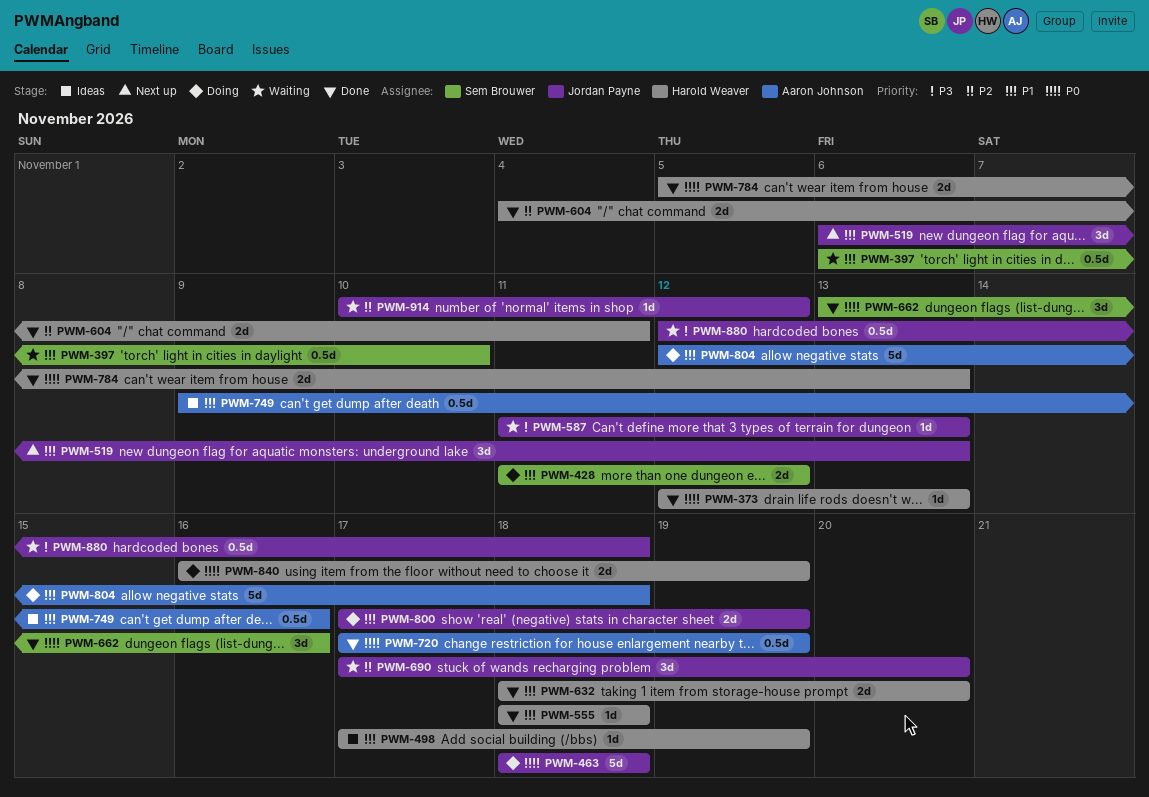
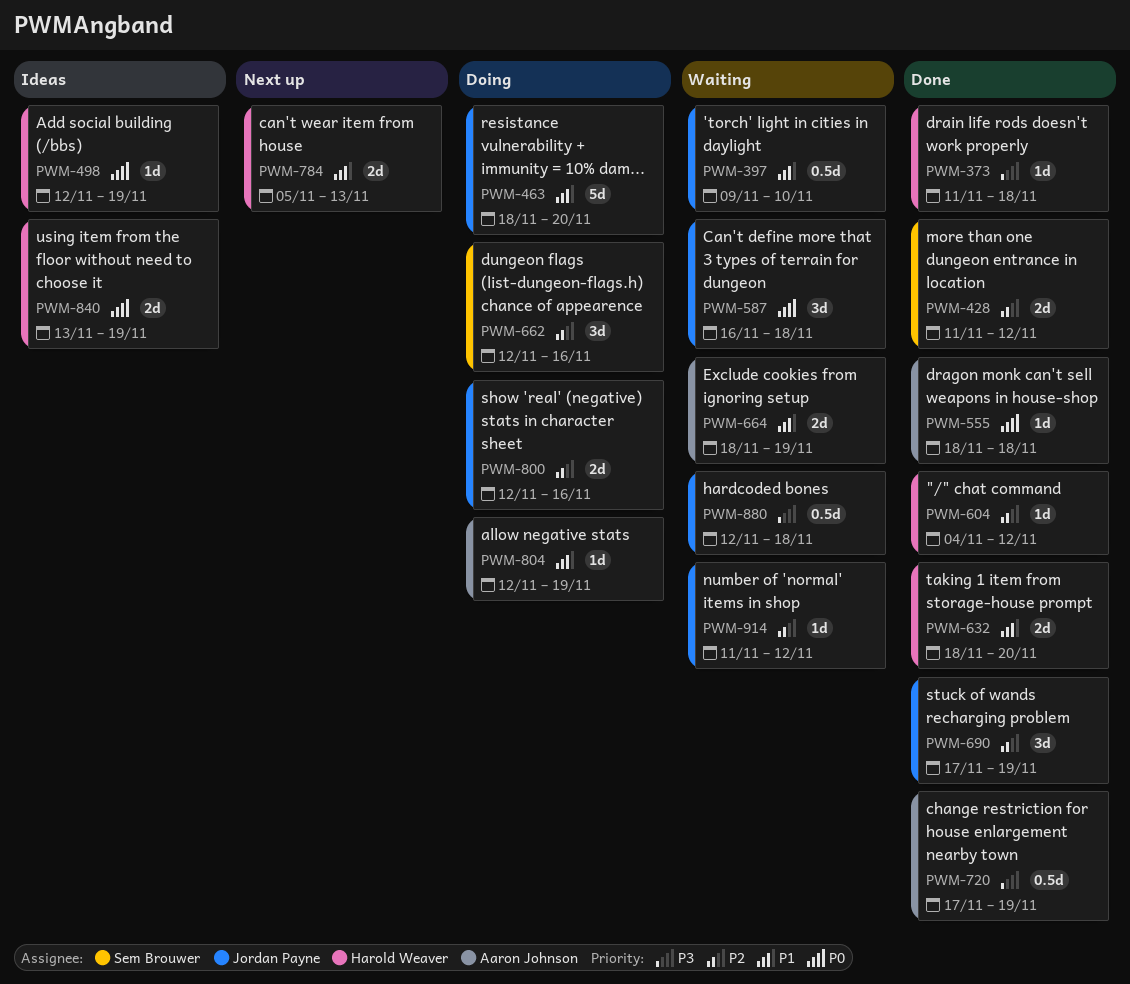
PWM-373, priority: P0 -> P3
PWM-373, start: Nov 12 -> Nov 11
PWM-373, due: Nov 13 -> Nov 18
PWM-397, owner: Sem Brouwer -> Jordan Payne
PWM-397, start: Nov 6 -> Nov 9
PWM-428, status: Doing -> Done
PWM-428, priority: P1 -> P2
PWM-463, priority: P0 -> P1
PWM-463, due: Nov 18 -> Nov 20
PWM-498, priority: P1 -> P0
PWM-498, start: Nov 17 -> Nov 12
PWM-519: present -> none
PWM-555, owner: Harold Weaver -> Aaron Johnson
PWM-555, priority: P1 -> P0
PWM-587, priority: P3 -> P0
PWM-587, estimate: 1d -> 3d
PWM-587, start: Nov 11 -> Nov 16
PWM-587, due: Nov 13 -> Nov 18
PWM-604, estimate: 2d -> 1d
PWM-604, due: Nov 11 -> Nov 12
PWM-662, status: Done -> Doing
PWM-662, priority: P0 -> P2
PWM-662, start: Nov 13 -> Nov 12
PWM-664: none -> present
PWM-690, status: Waiting -> Done
PWM-690, due: Nov 20 -> Nov 19
PWM-720, priority: P0 -> P3
PWM-749: present -> none
PWM-784, status: Done -> Next up
PWM-784, priority: P0 -> P1
PWM-800, priority: P1 -> P2
PWM-800, start: Nov 17 -> Nov 12
PWM-800, due: Nov 19 -> Nov 16
PWM-804, estimate: 5d -> 1d
PWM-804, due: Nov 18 -> Nov 19
PWM-840, status: Doing -> Ideas
PWM-840, start: Nov 16 -> Nov 13
PWM-914, start: Nov 10 -> Nov 11

